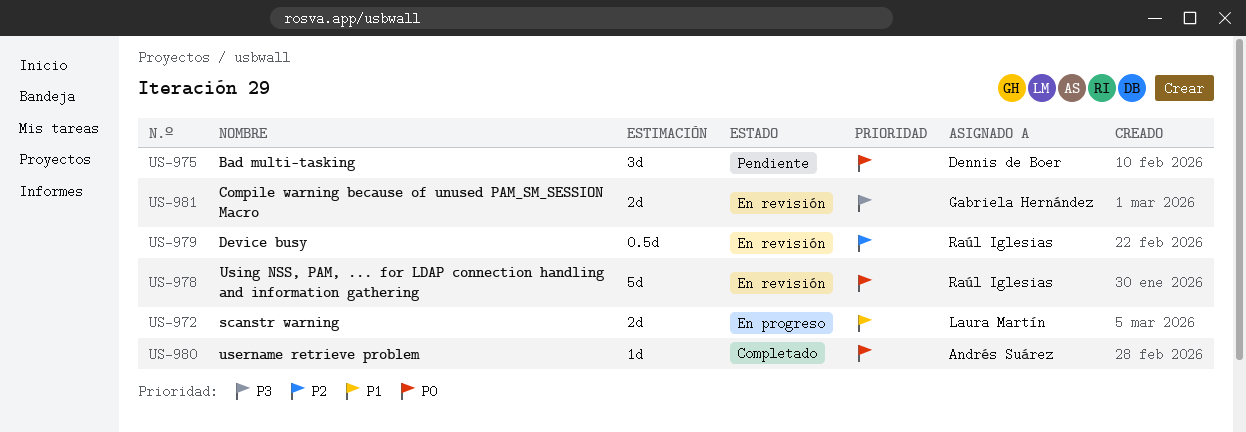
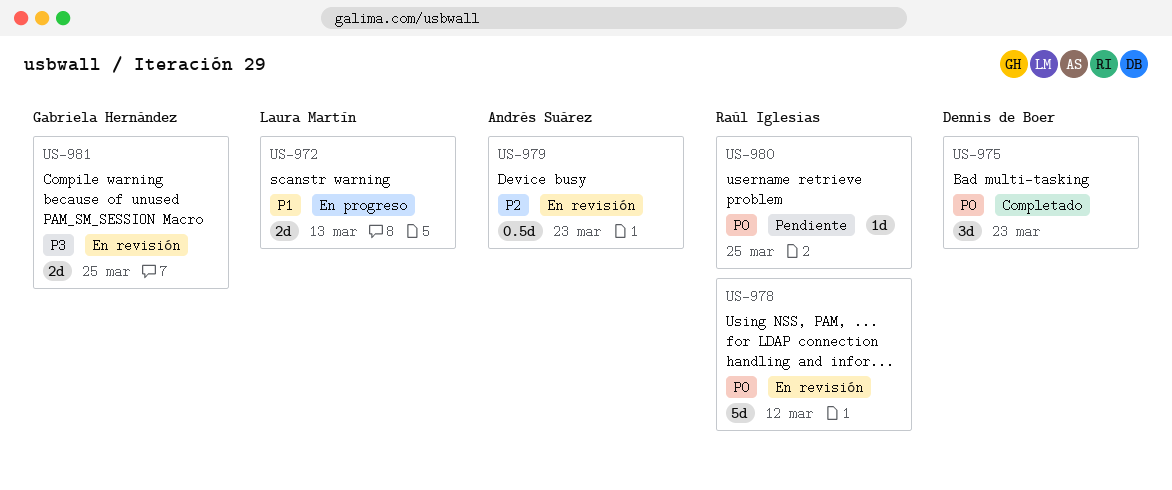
US-975, status: Pendiente -> Completado
US-979, owner: Raúl Iglesias -> Andrés Suárez
US-980, status: Completado -> Pendiente
US-980, owner: Andrés Suárez -> Raúl Iglesias

